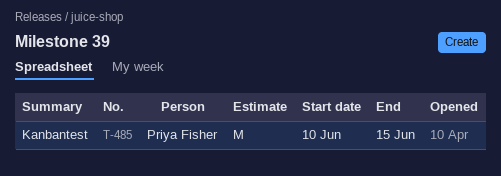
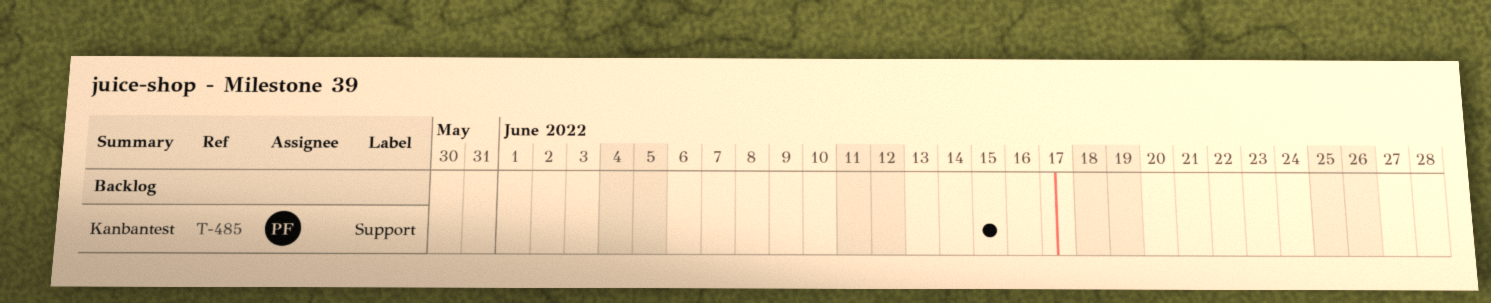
T-485, start: Jun 10 -> Jun 15

